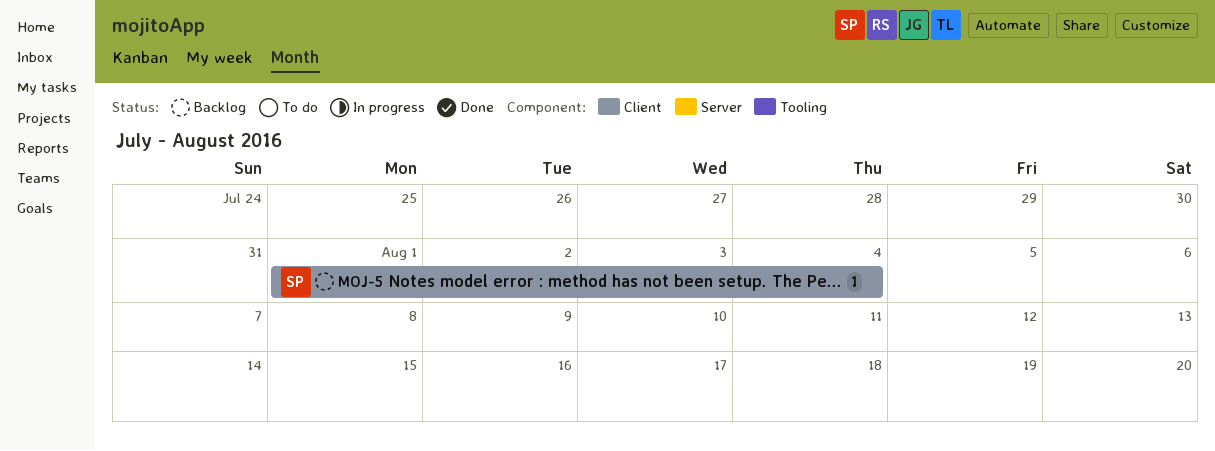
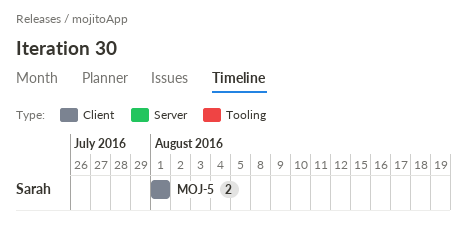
MOJ-5, estimate: 1 -> 2
MOJ-5, due: Aug 4 -> Aug 1

